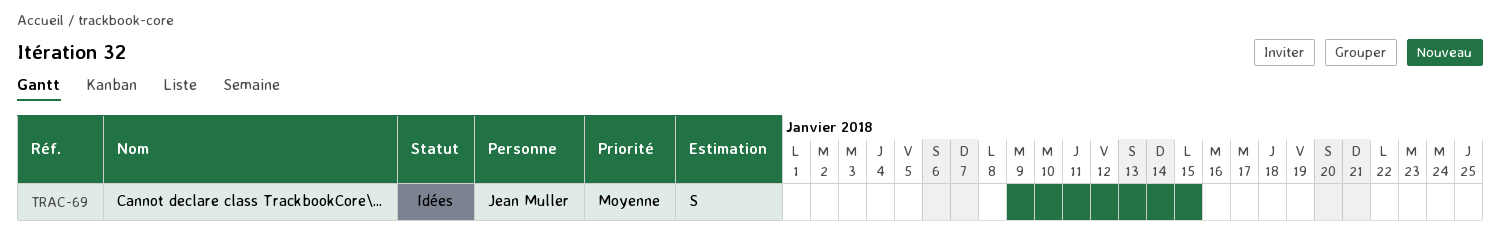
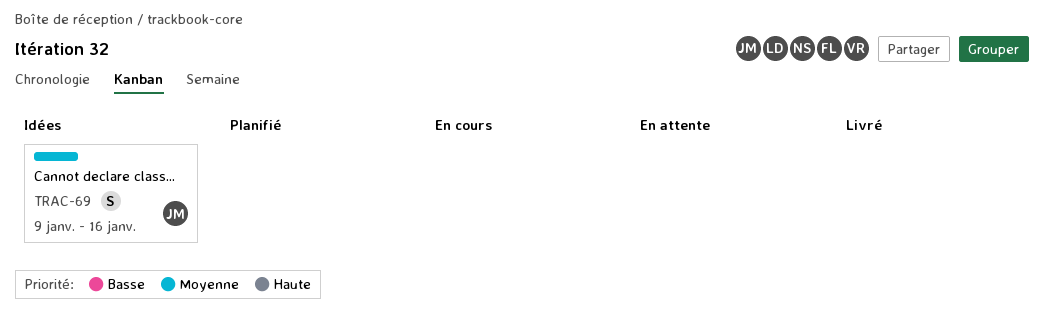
TRAC-69, due: Jan 15 -> Jan 16

